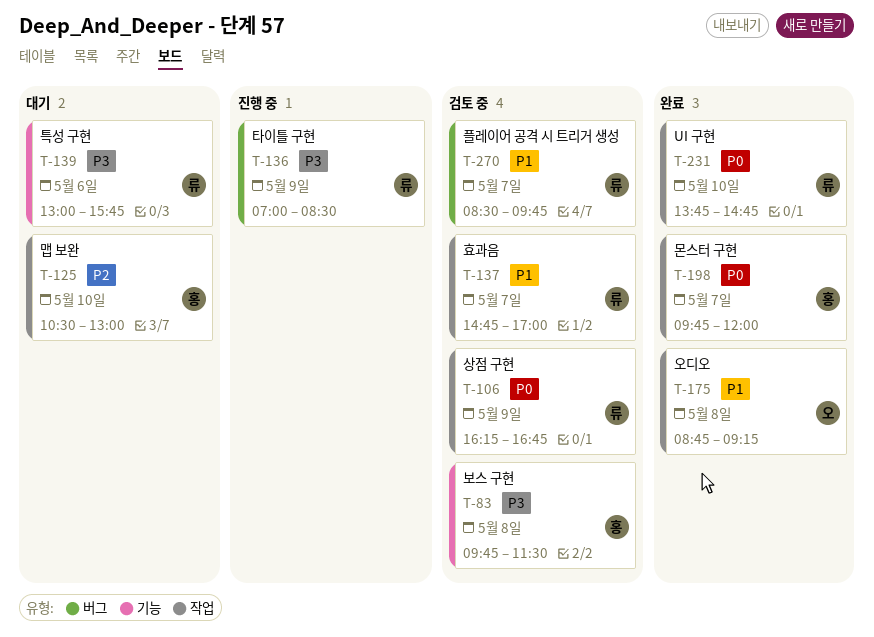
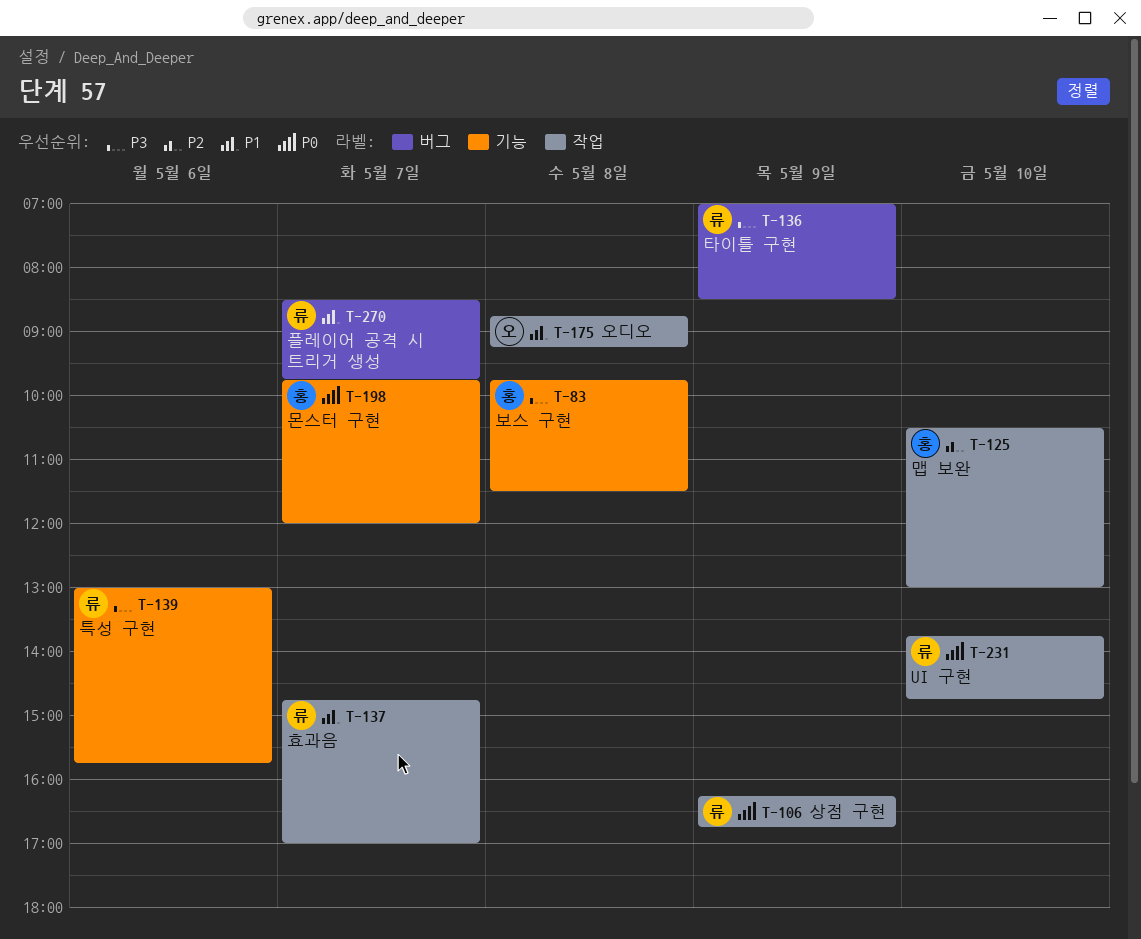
T-198, label: 작업 -> 기능

